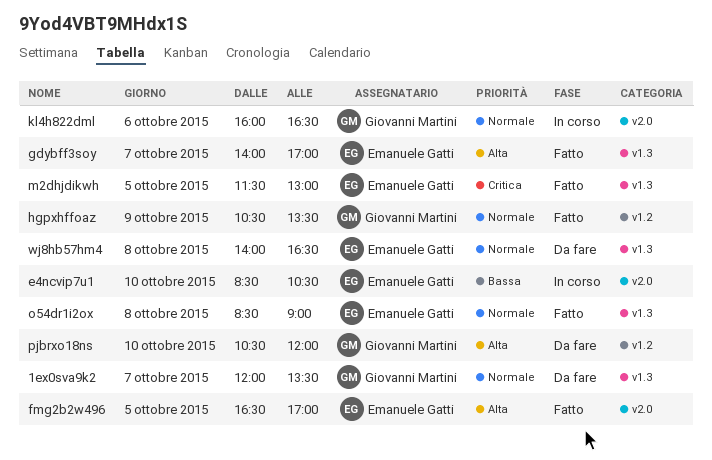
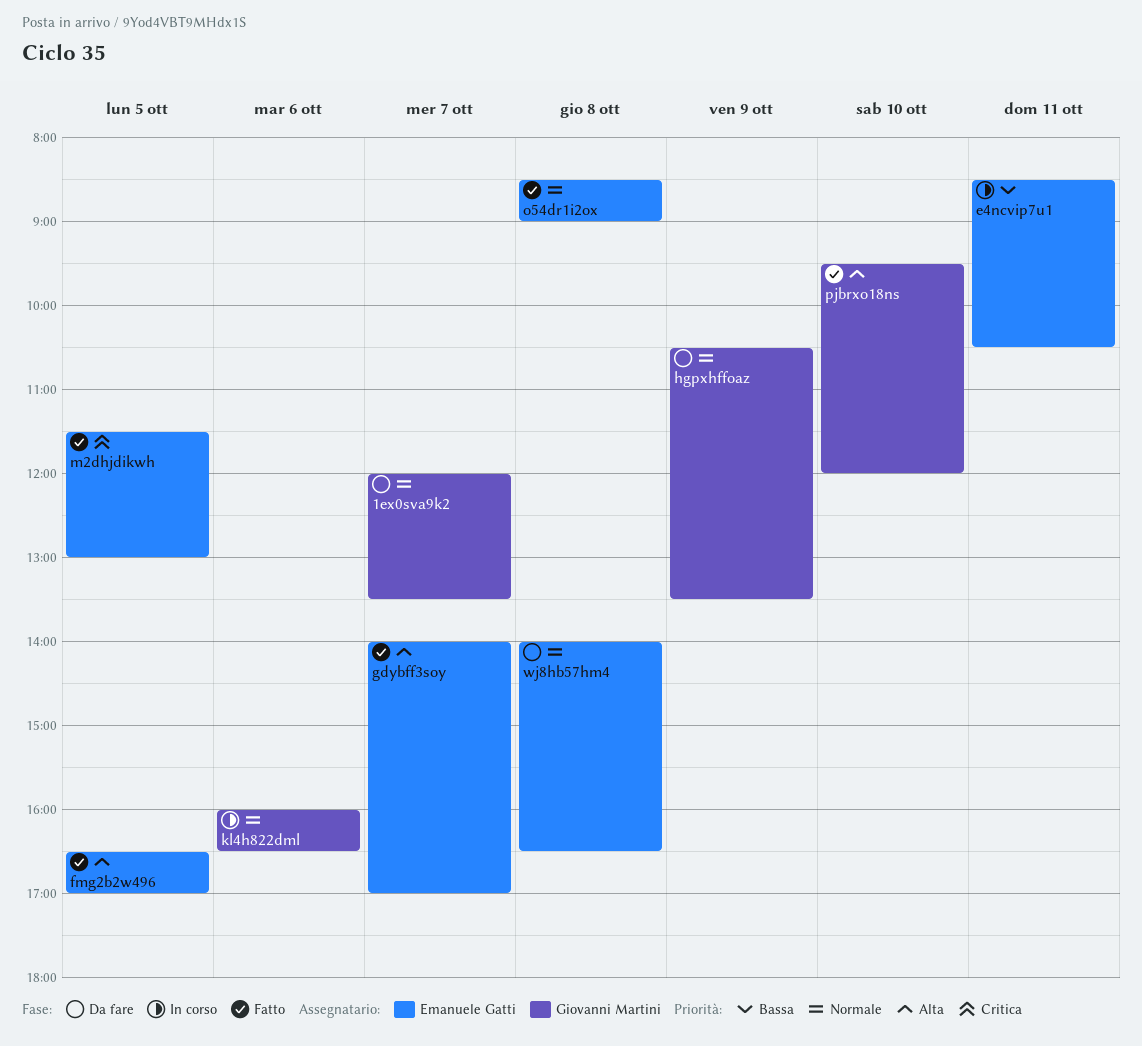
e4ncvip7u1, day: Oct 10 -> Oct 11
hgpxhffoaz, status: Fatto -> Da fare
pjbrxo18ns, status: Da fare -> Fatto
pjbrxo18ns, begins: 10:30 -> 09:30

